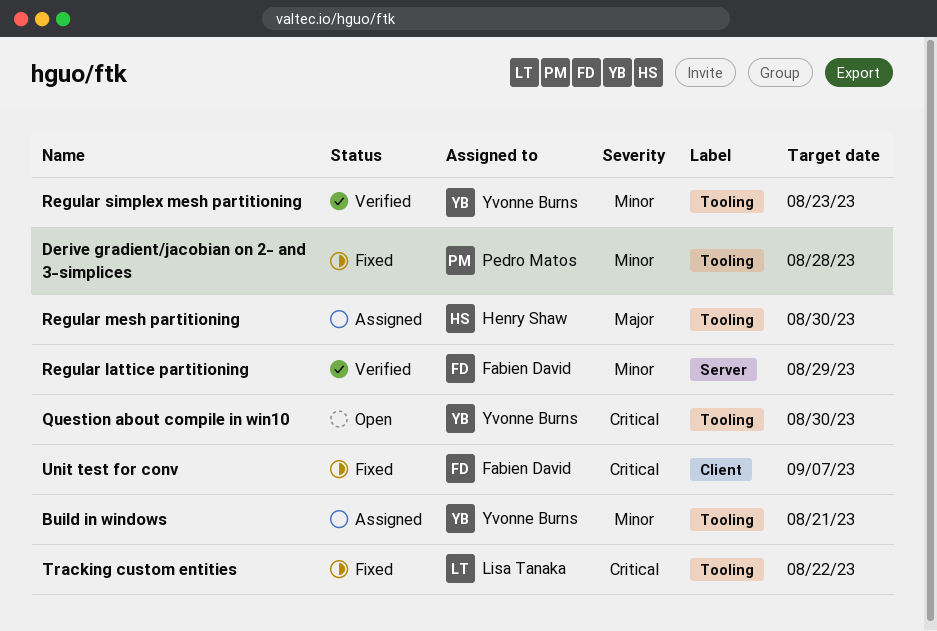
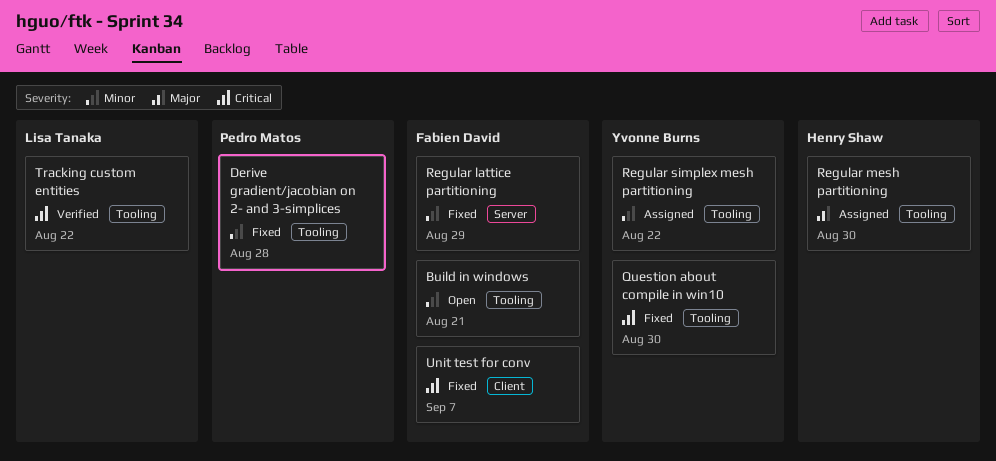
Build in windows, status: Assigned -> Open
Build in windows, owner: Yvonne Burns -> Fabien David
Question about compile in win10, status: Open -> Fixed
Regular lattice partitioning, status: Verified -> Fixed
Regular simplex mesh partitioning, status: Verified -> Assigned
Regular simplex mesh partitioning, due: Aug 23 -> Aug 22
Tracking custom entities, status: Fixed -> Verified

